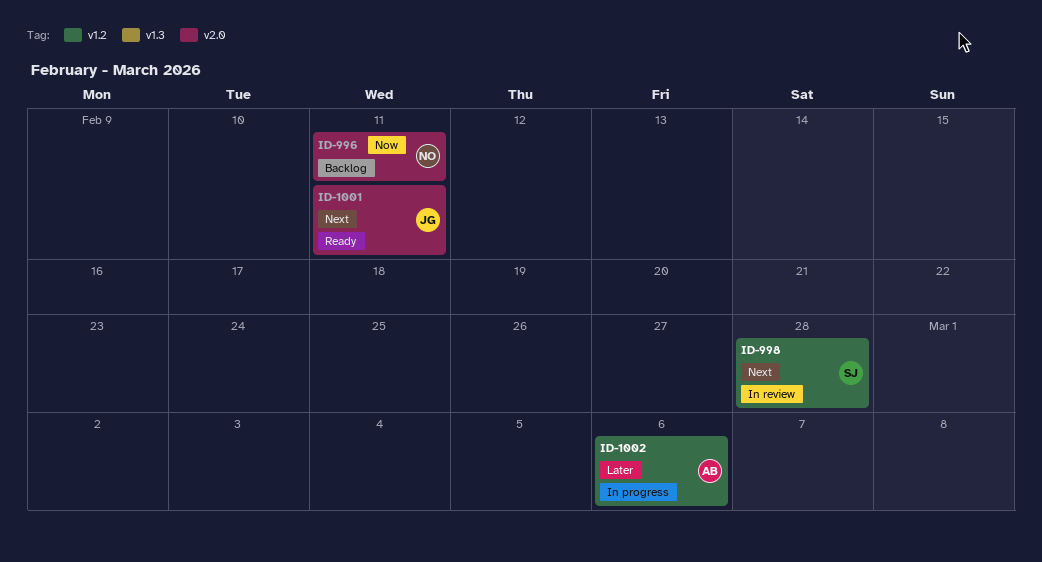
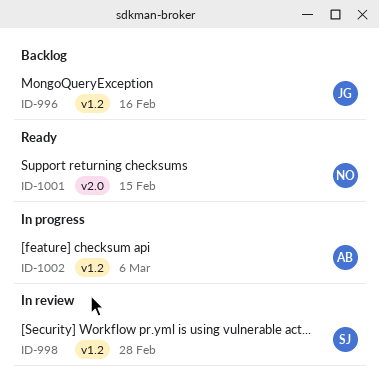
ID-996, owner: NO -> JG
ID-996, label: v2.0 -> v1.2
ID-996, due: Feb 11 -> Feb 16
ID-1001, owner: JG -> NO
ID-1001, due: Feb 11 -> Feb 15

